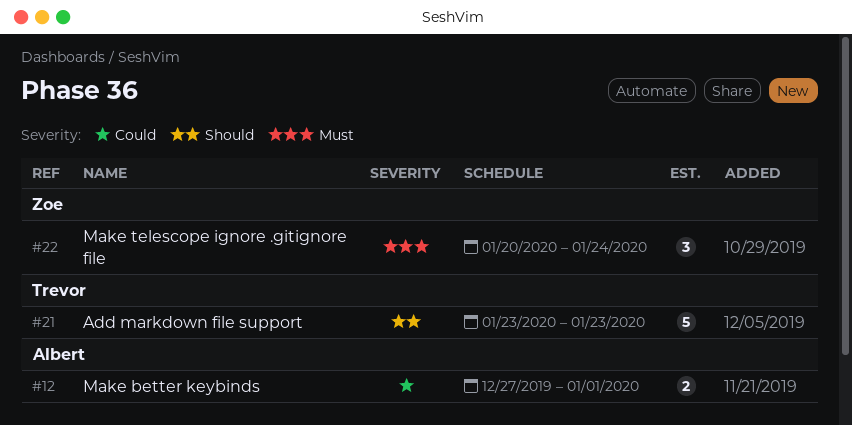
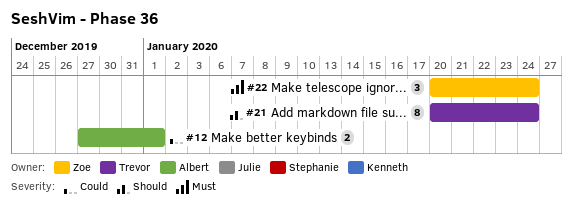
#21, estimate: 5 -> 8
#21, start: Jan 23 -> Jan 20
#21, due: Jan 23 -> Jan 24

